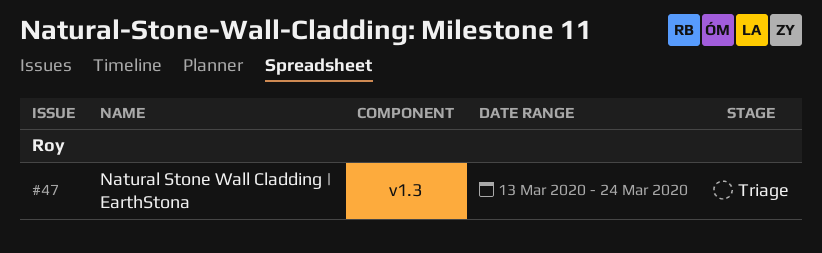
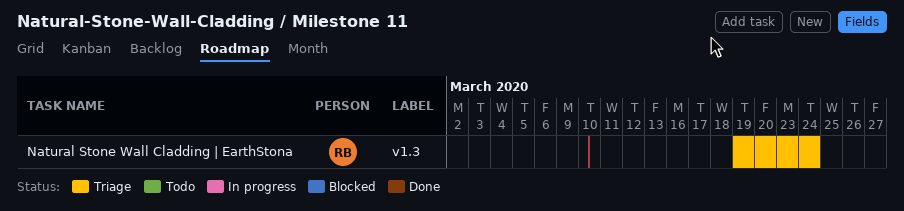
Natural Stone Wall Cladding | EarthStona, start: Mar 13 -> Mar 19

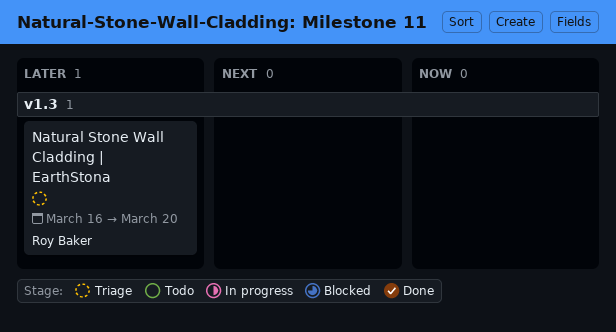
Natural Stone Wall Cladding | EarthStona, start: Mar 19 -> Mar 16
Natural Stone Wall Cladding | EarthStona, due: Mar 24 -> Mar 20

